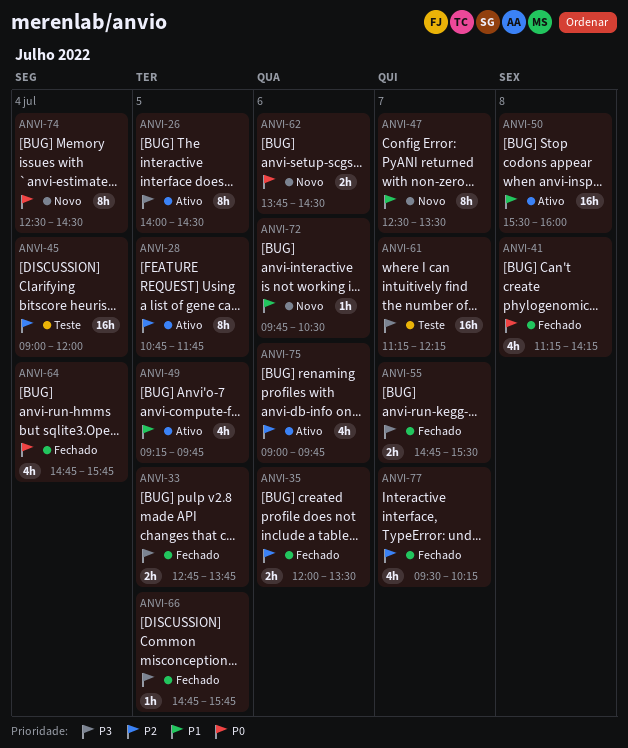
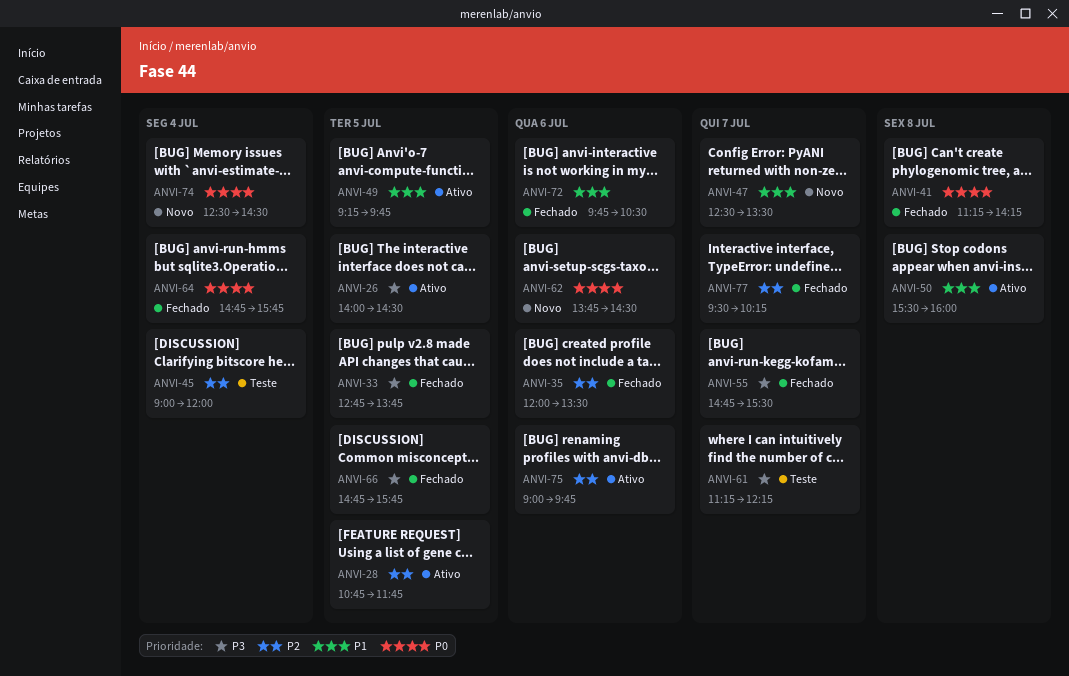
ANVI-72, status: Novo -> Fechado

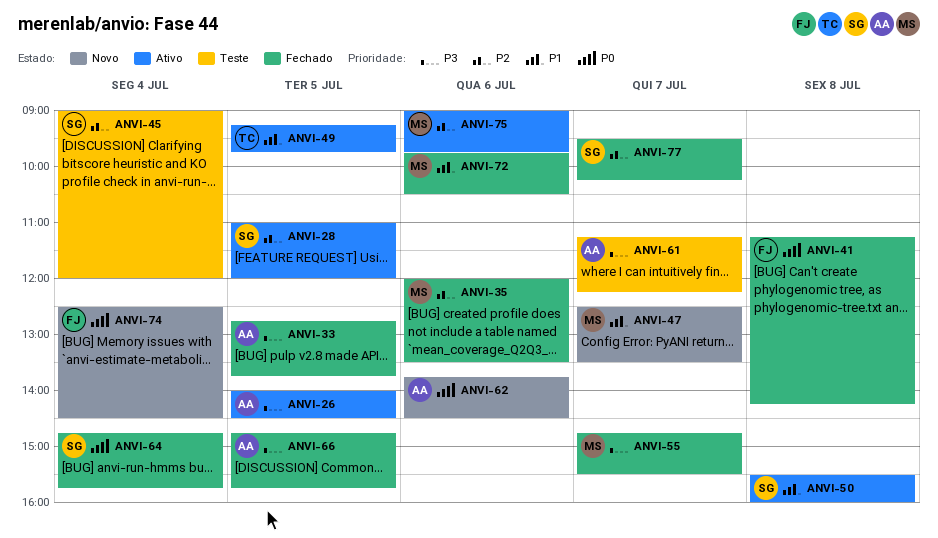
ANVI-28, begins: 10:45 -> 11:00
ANVI-28, ends: 11:45 -> 12:00

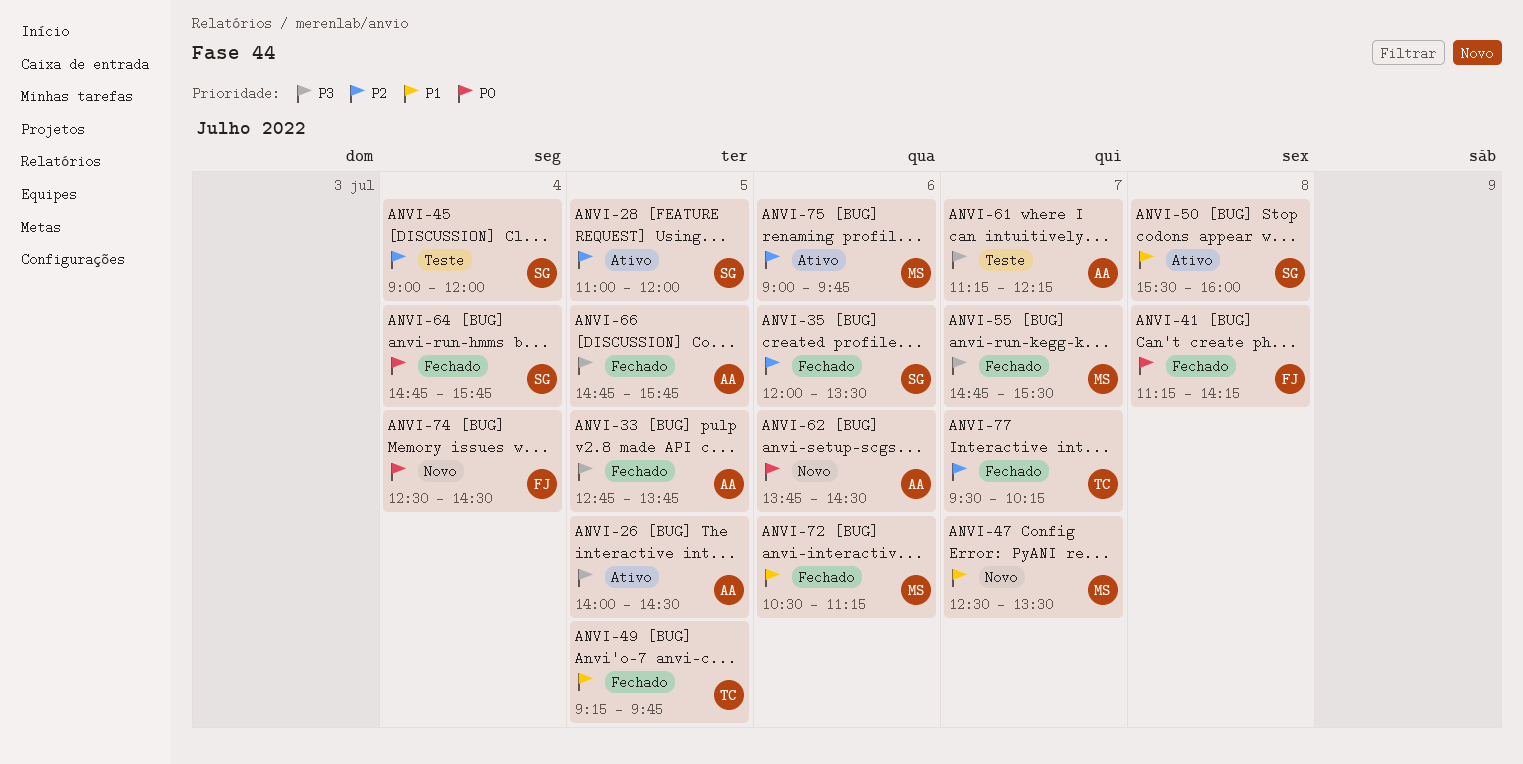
ANVI-35, owner: MS -> SG
ANVI-49, status: Ativo -> Fechado
ANVI-72, begins: 09:45 -> 10:30
ANVI-72, ends: 10:30 -> 11:15
ANVI-77, owner: SG -> TC

